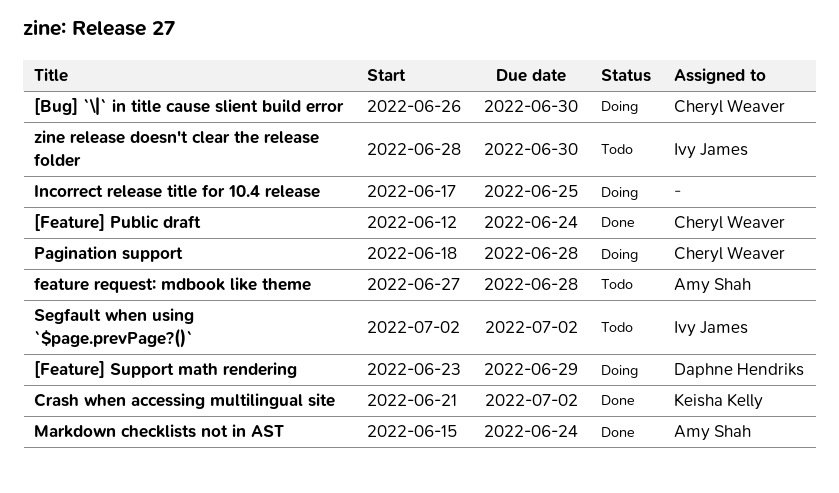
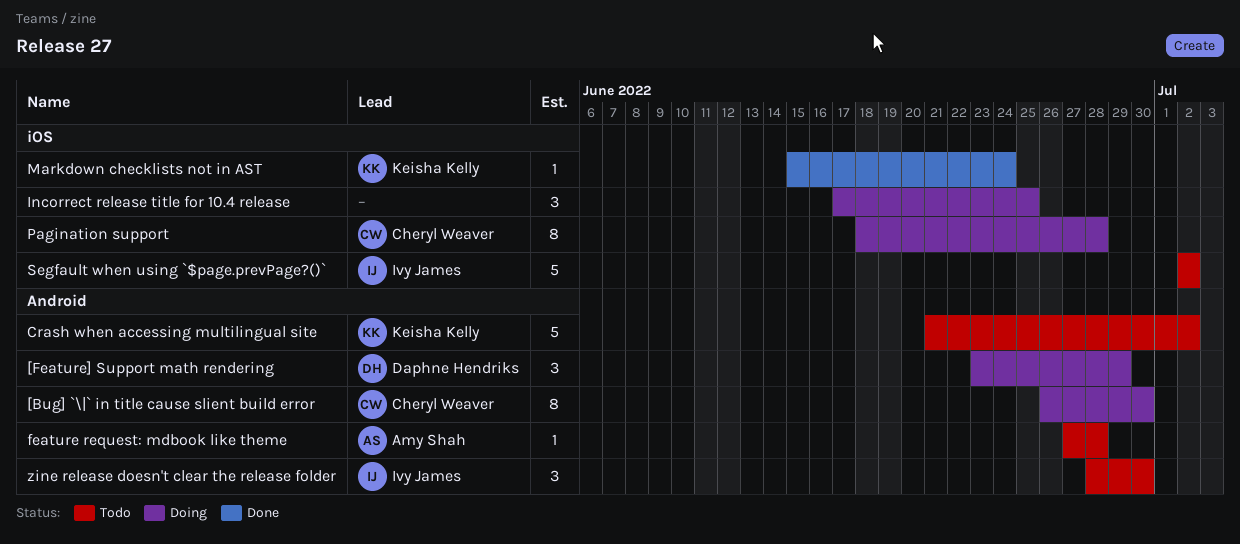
[Feature] Public draft: present -> none
Crash when accessing multilingual site, status: Done -> Todo
Markdown checklists not in AST, owner: Amy Shah -> Keisha Kelly

